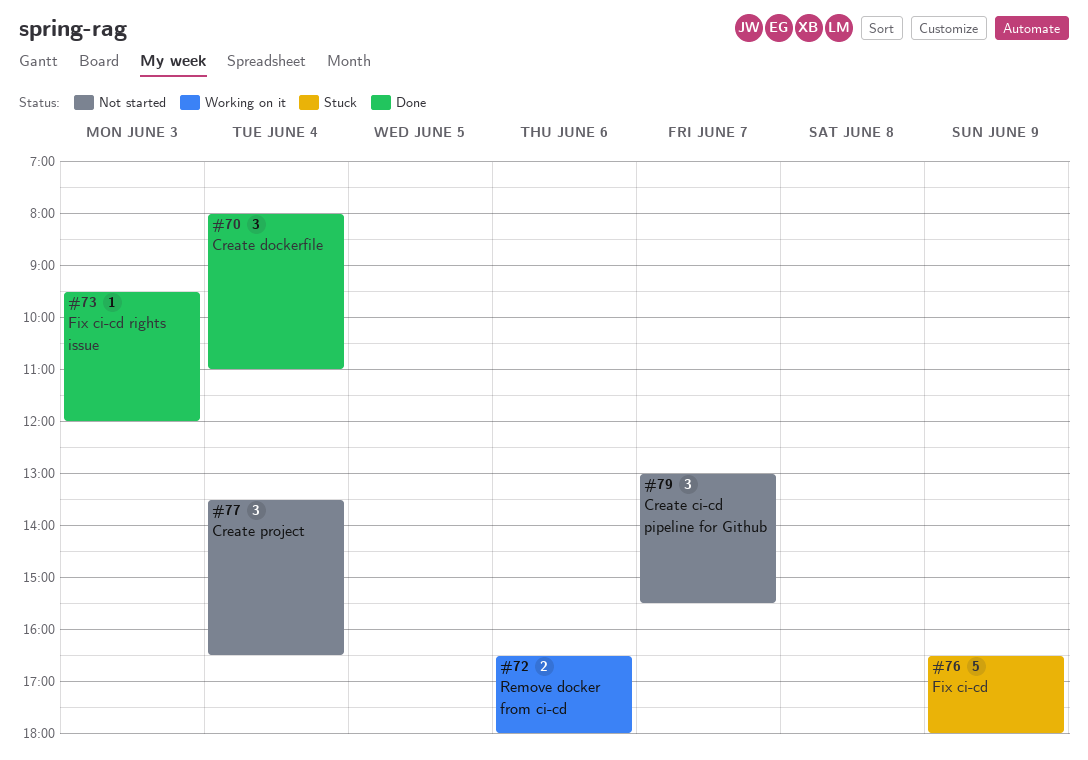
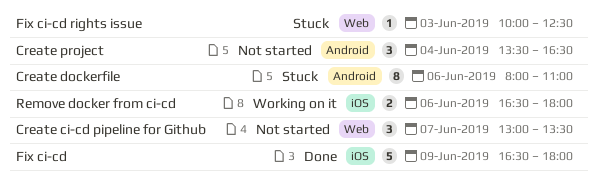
Create ci-cd pipeline for Github, ends: 15:30 -> 13:30
Create dockerfile, status: Done -> Stuck
Create dockerfile, estimate: 3 -> 8
Create dockerfile, day: Jun 4 -> Jun 6
Fix ci-cd, status: Stuck -> Done
Fix ci-cd rights issue, status: Done -> Stuck
Fix ci-cd rights issue, begins: 09:30 -> 10:00
Fix ci-cd rights issue, ends: 12:00 -> 12:30

